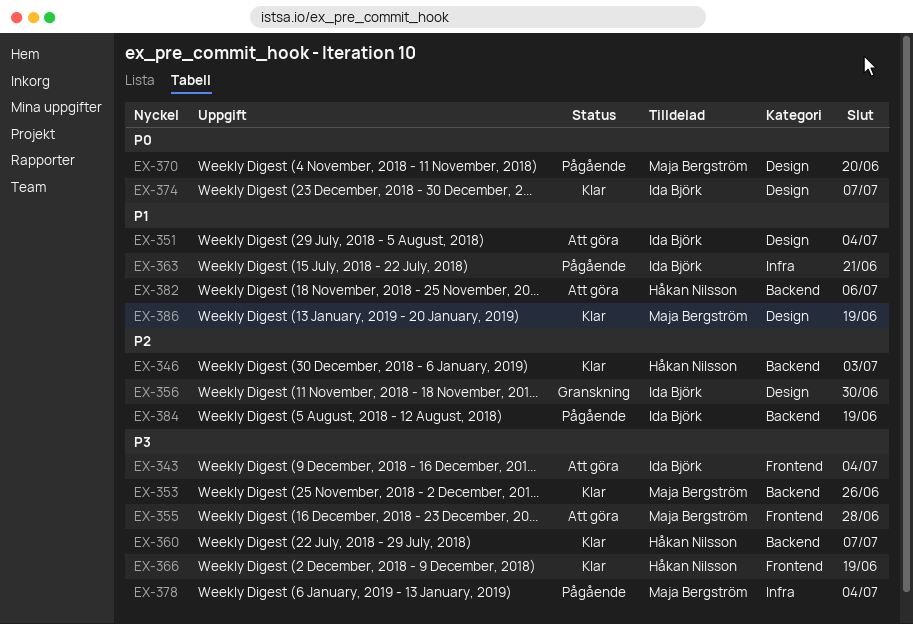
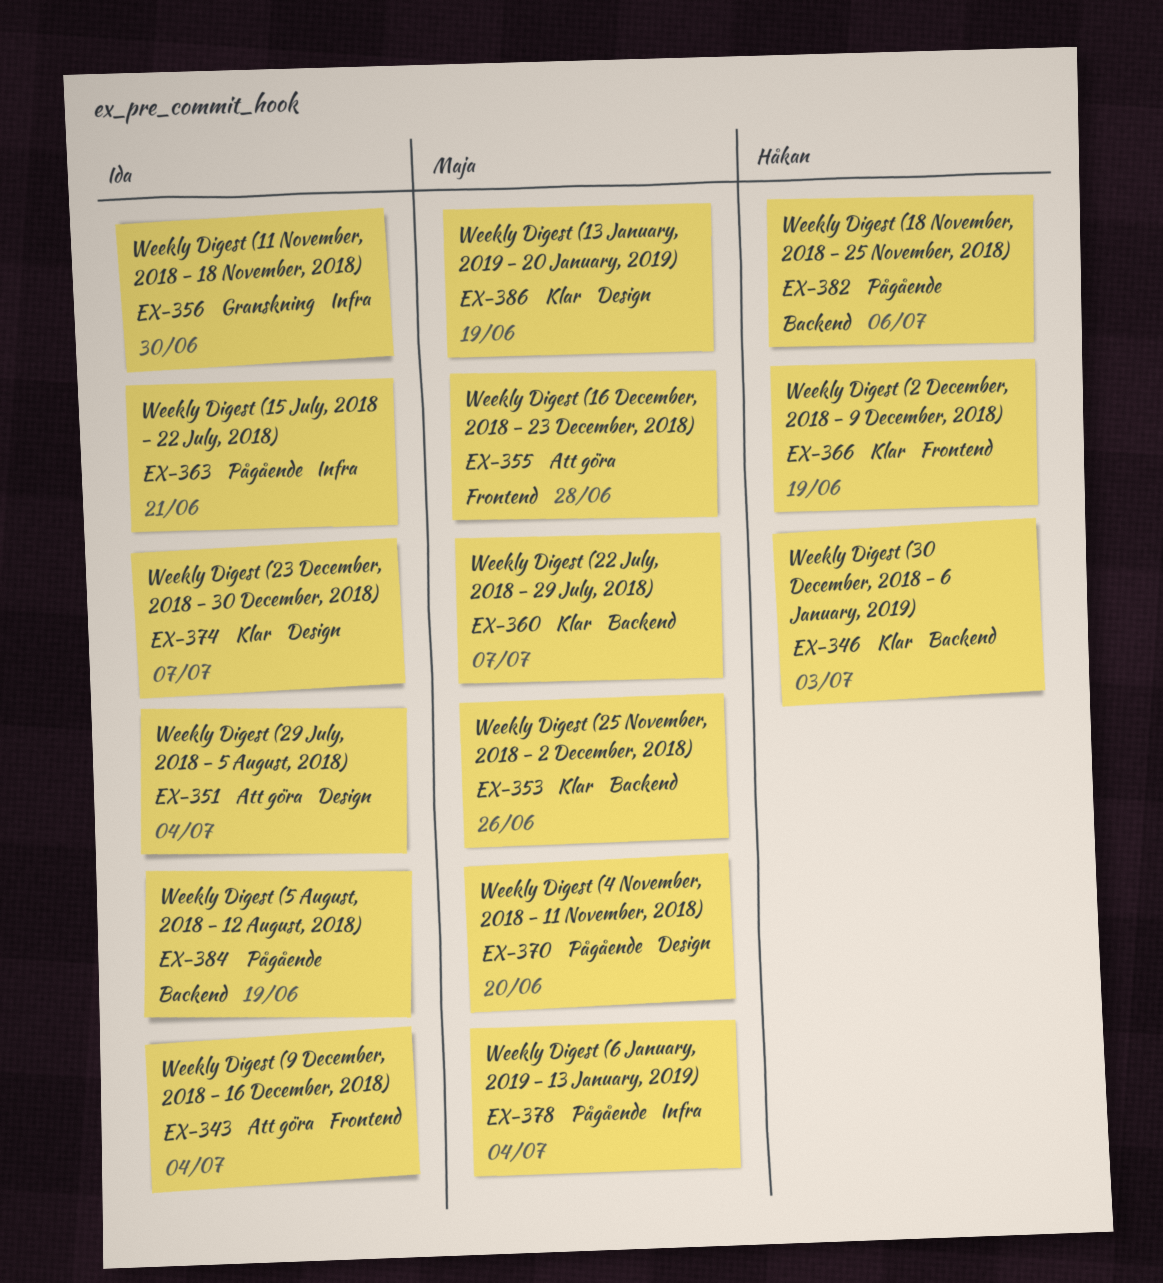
EX-356, label: Design -> Infra
EX-360, owner: Håkan Nilsson -> Maja Bergström
EX-382, status: Att göra -> Pågående

